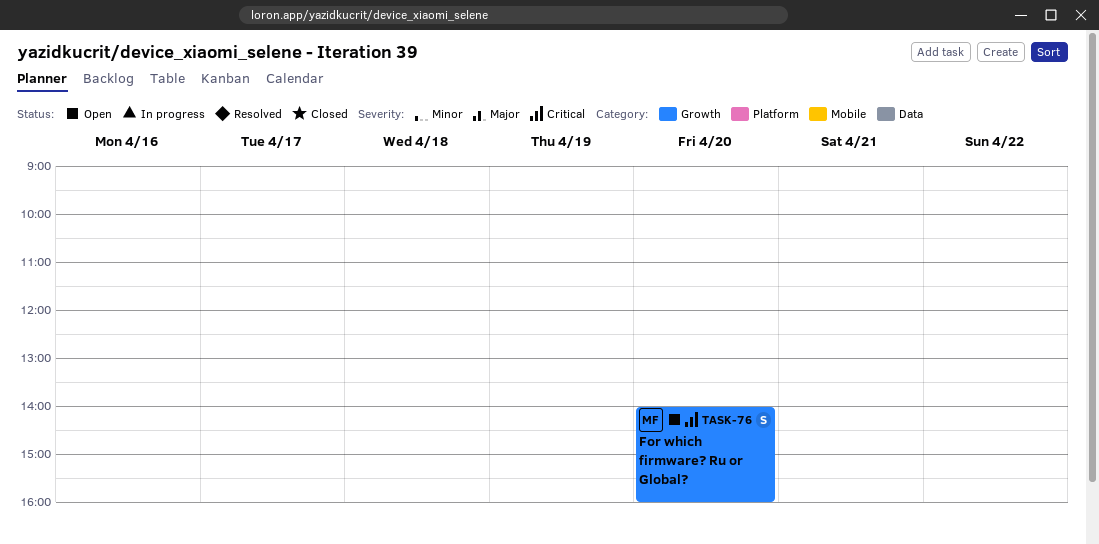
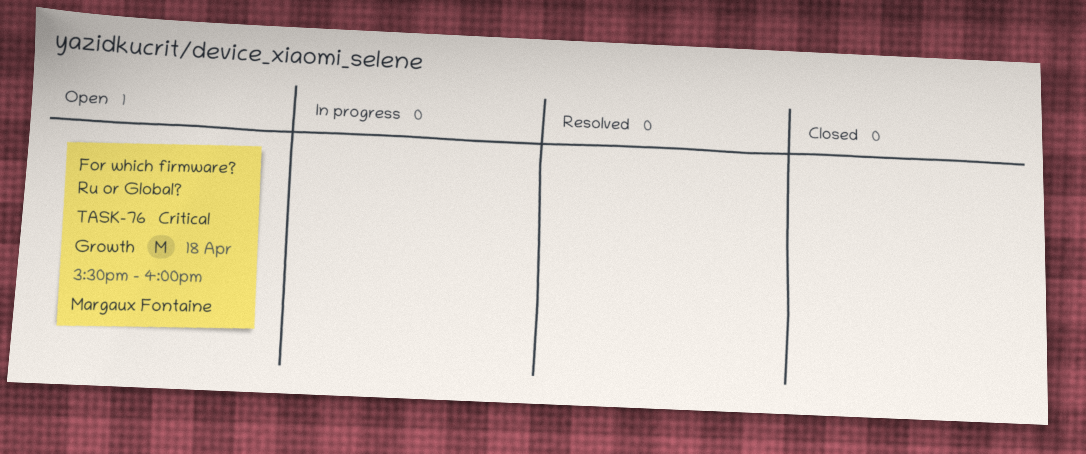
TASK-76, estimate: S -> M
TASK-76, day: Apr 20 -> Apr 18
TASK-76, begins: 14:00 -> 15:30

